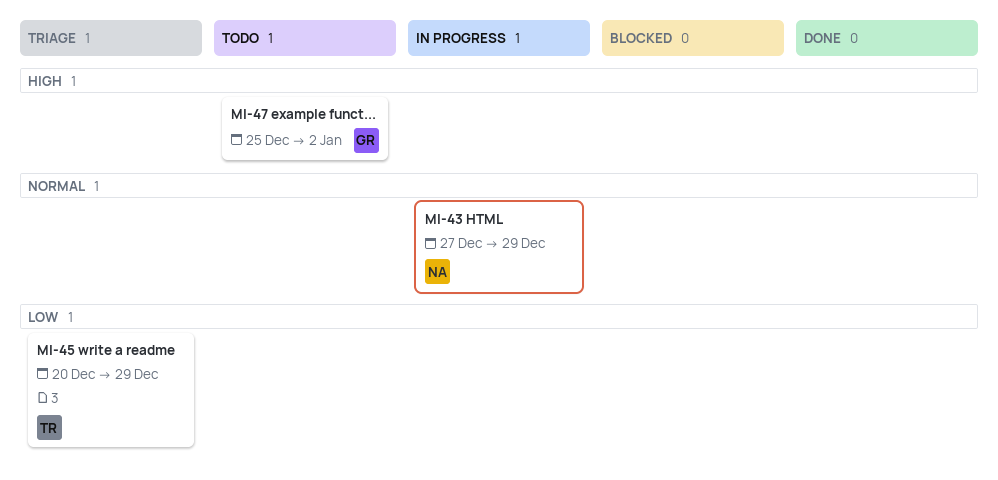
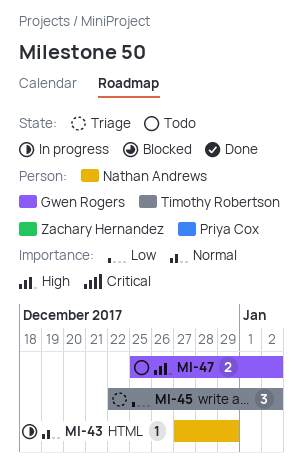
MI-45, start: Dec 20 -> Dec 22
MI-45, due: Dec 29 -> Jan 2

